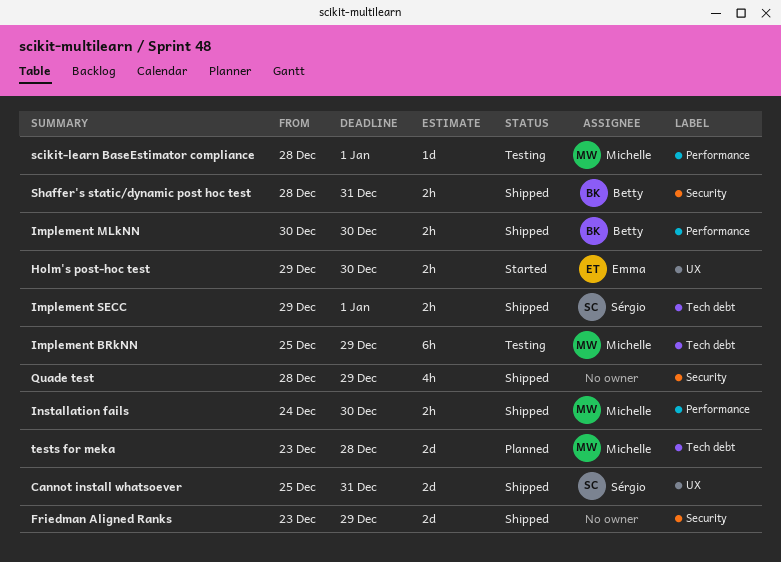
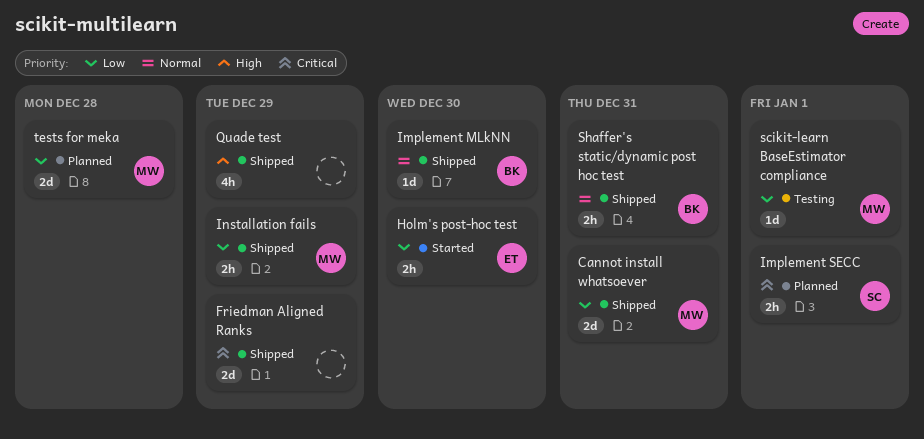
Cannot install whatsoever, owner: Sérgio -> Michelle
Implement BRkNN: present -> none
Implement MLkNN, estimate: 2h -> 1d
Implement SECC, status: Shipped -> Planned
Installation fails, due: Dec 30 -> Dec 29

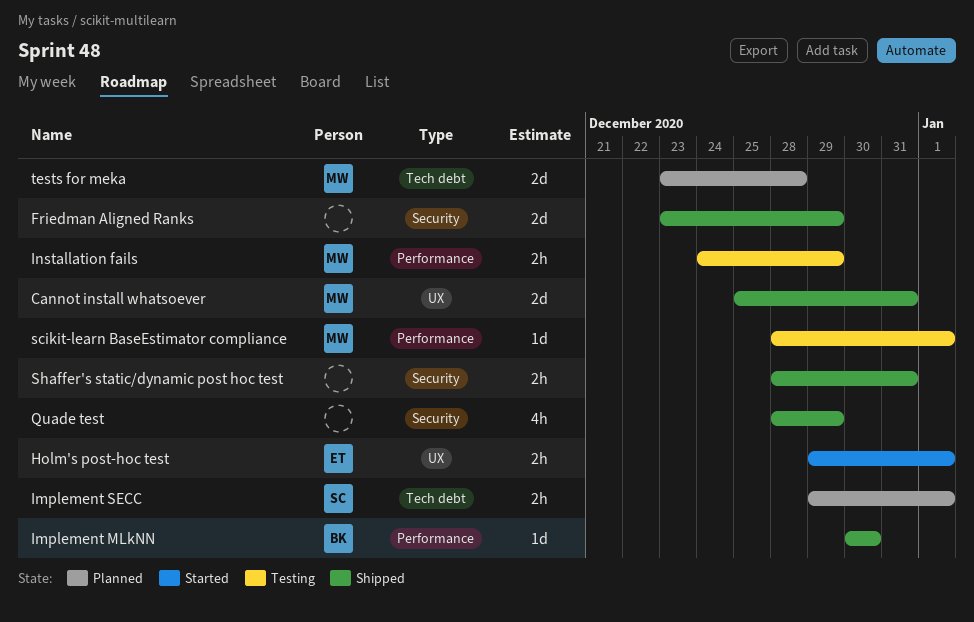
Holm's post-hoc test, due: Dec 30 -> Jan 1
Installation fails, status: Shipped -> Testing
Shaffer's static/dynamic post hoc test, owner: BK -> none

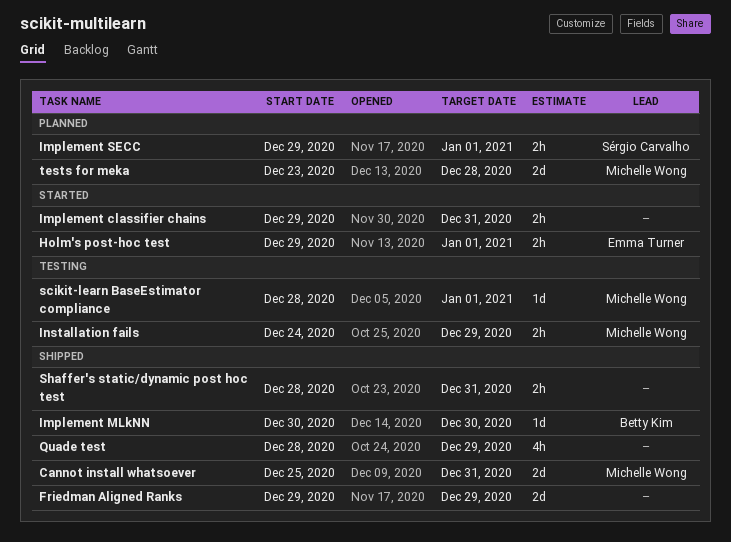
Friedman Aligned Ranks, start: Dec 23 -> Dec 29
Implement classifier chains: none -> present

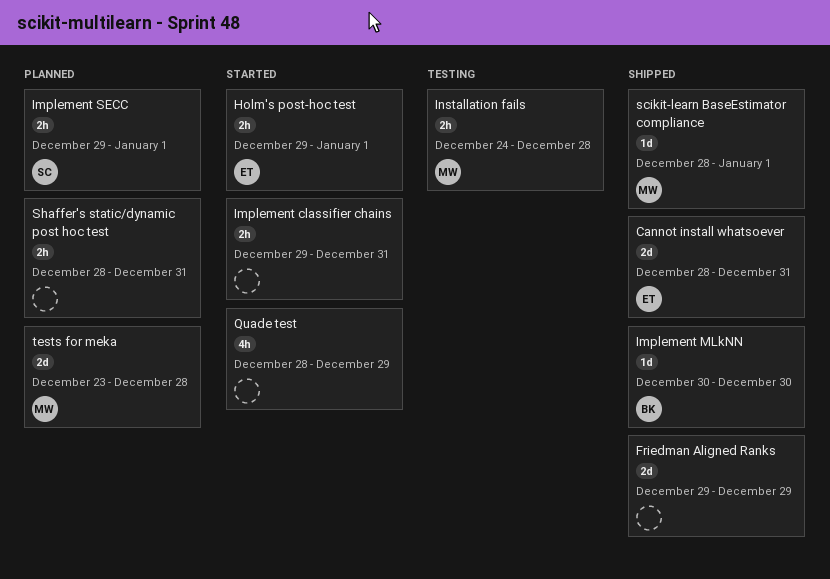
Cannot install whatsoever, owner: Michelle Wong -> Emma Turner
Cannot install whatsoever, start: Dec 25 -> Dec 28
Installation fails, due: Dec 29 -> Dec 28
Quade test, status: Shipped -> Started
scikit-learn BaseEstimator compliance, status: Testing -> Shipped
Shaffer's static/dynamic post hoc test, status: Shipped -> Planned

